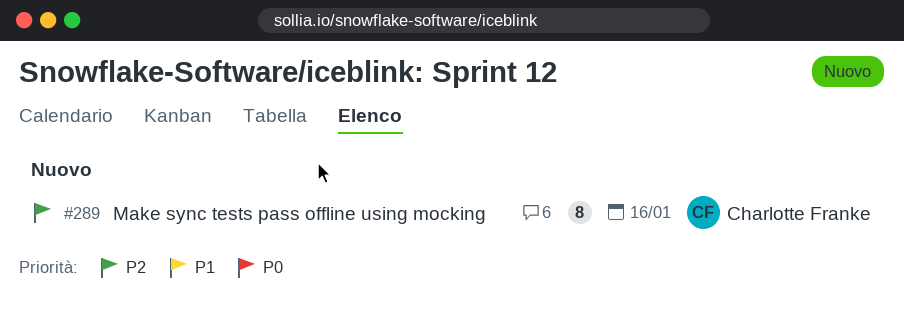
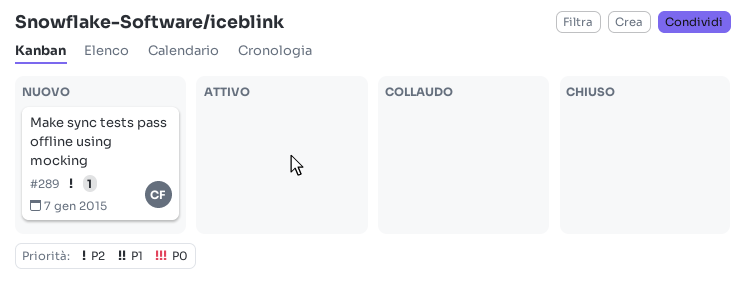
#289, estimate: 8 -> 1
#289, due: Jan 16 -> Jan 7

